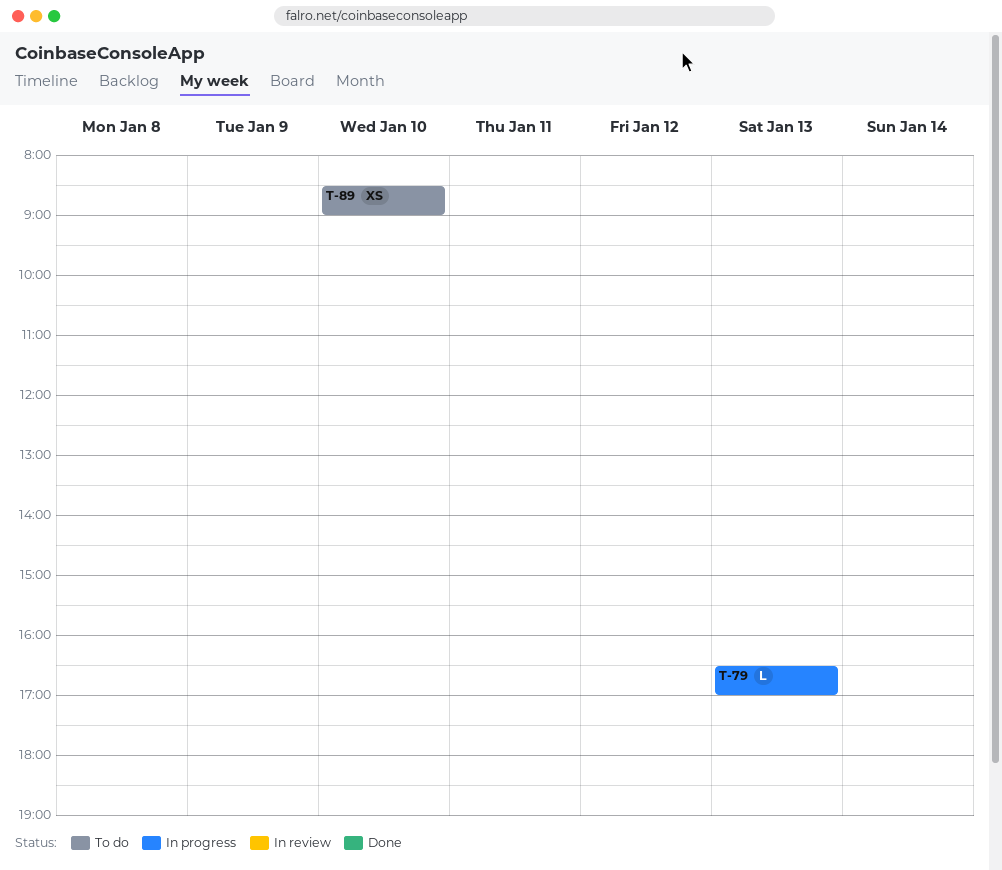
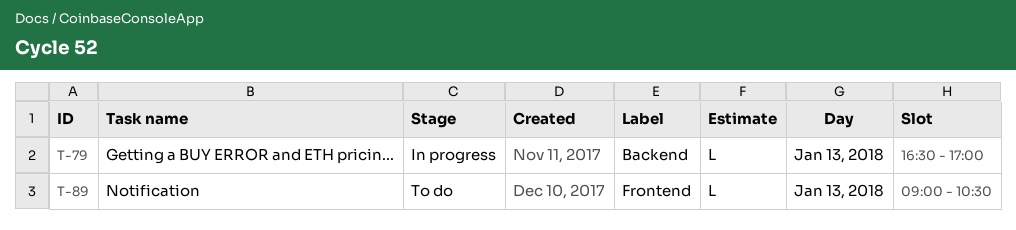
T-89, estimate: XS -> L
T-89, day: Jan 10 -> Jan 13
T-89, begins: 08:30 -> 09:00
T-89, ends: 09:00 -> 10:30

